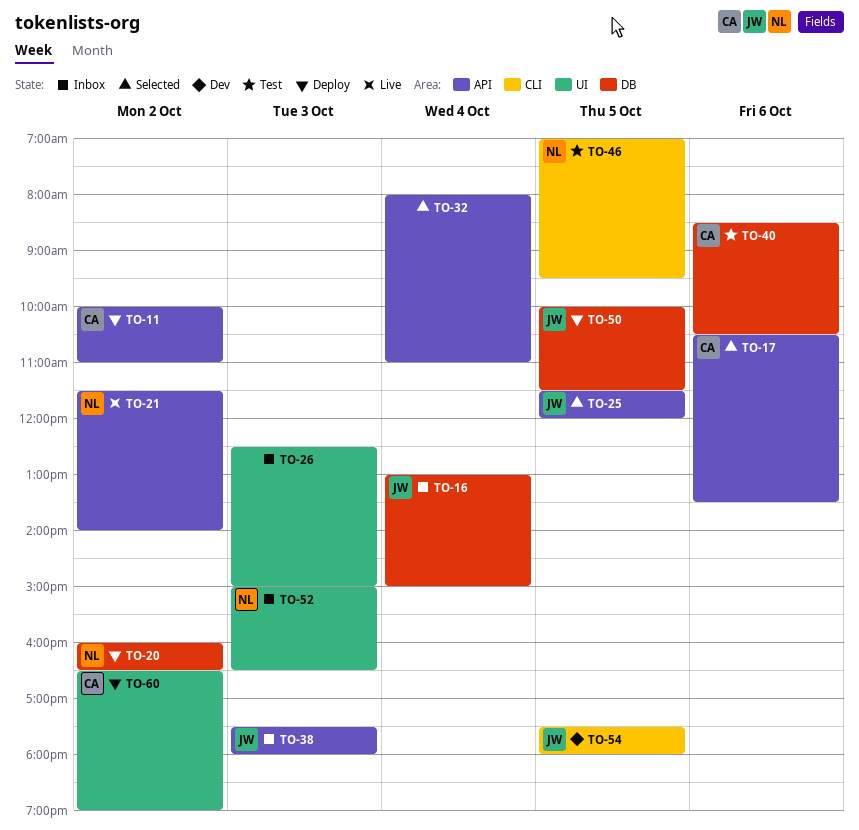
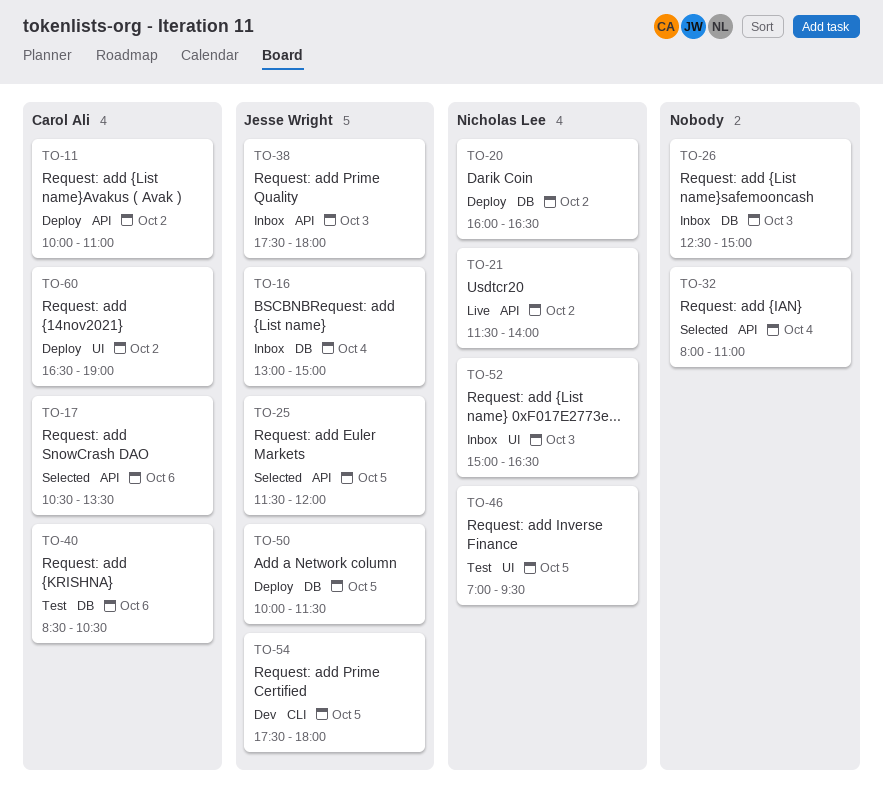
TO-26, label: UI -> DB
TO-46, label: CLI -> UI

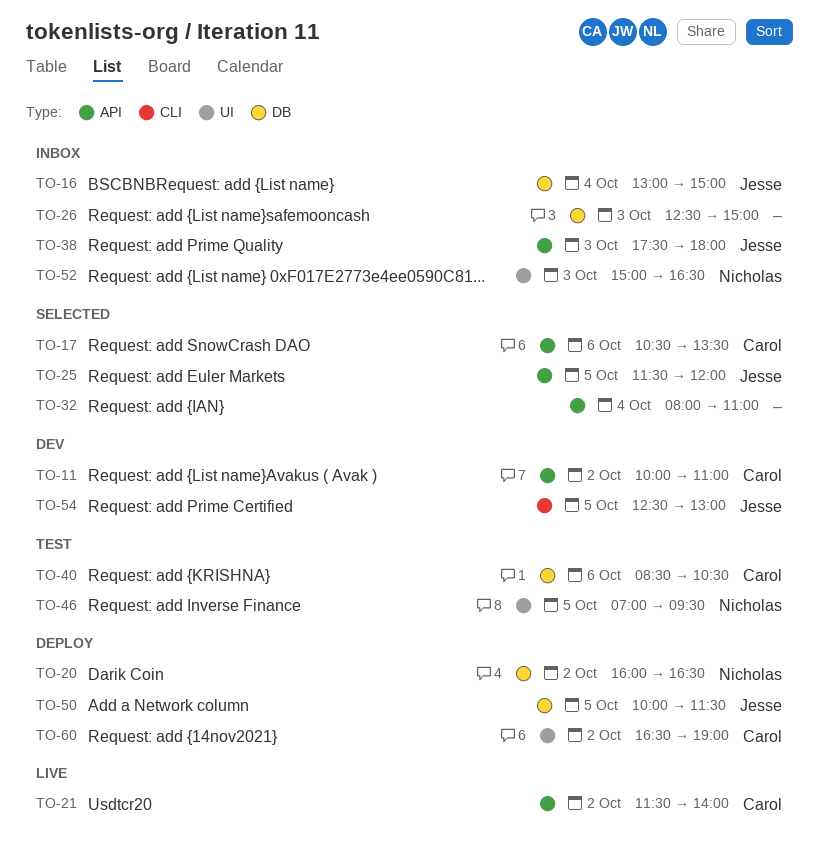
TO-11, status: Deploy -> Dev
TO-21, owner: Nicholas Lee -> Carol Ali
TO-54, begins: 17:30 -> 12:30
TO-54, ends: 18:00 -> 13:00

